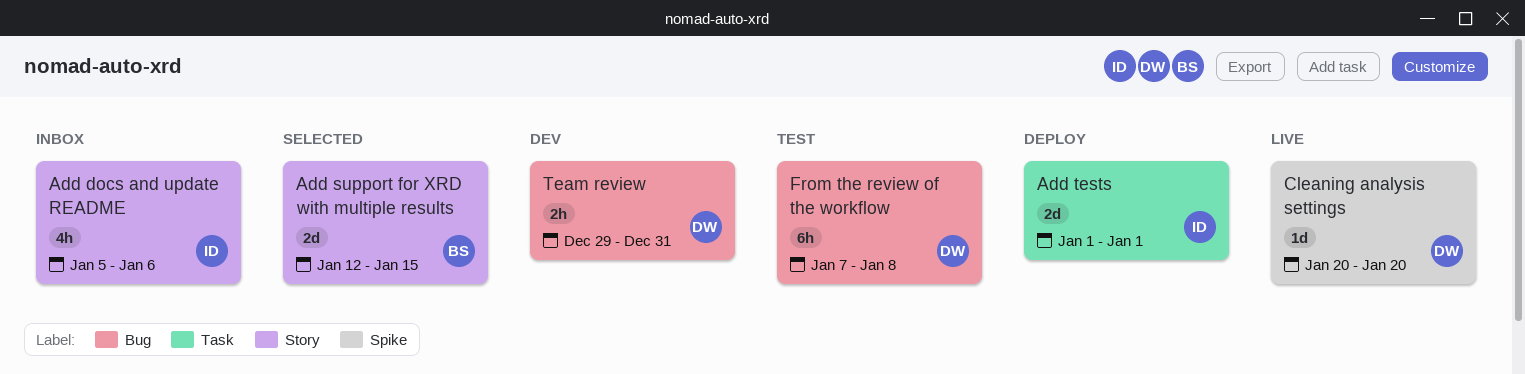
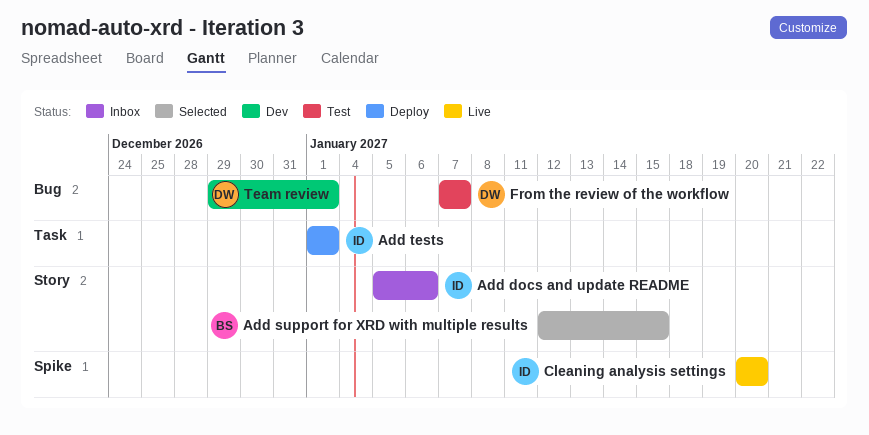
Cleaning analysis settings, owner: DW -> ID
From the review of the workflow, due: Jan 8 -> Jan 7
Team review, due: Dec 31 -> Jan 1

